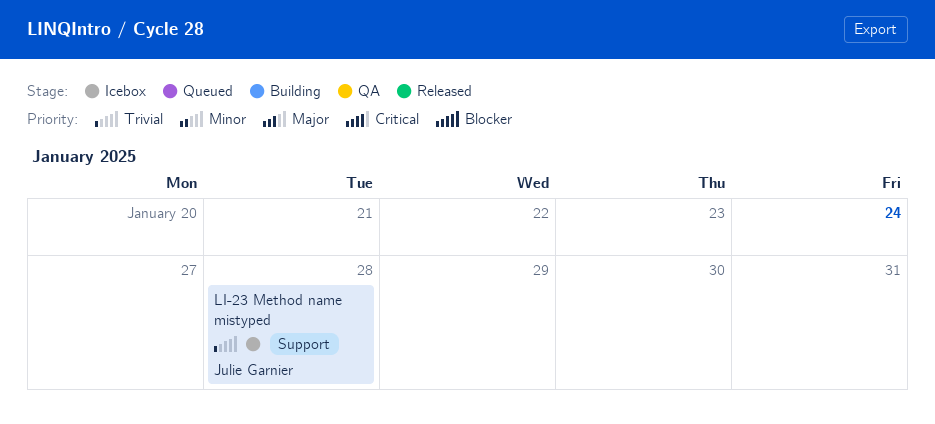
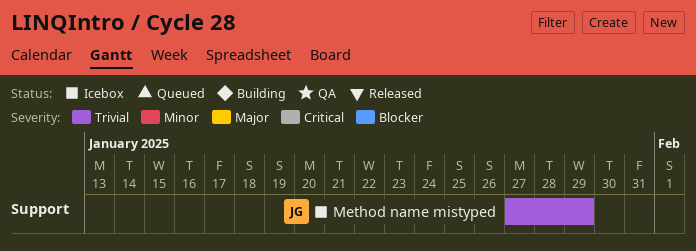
Method name mistyped, due: Jan 28 -> Jan 29

